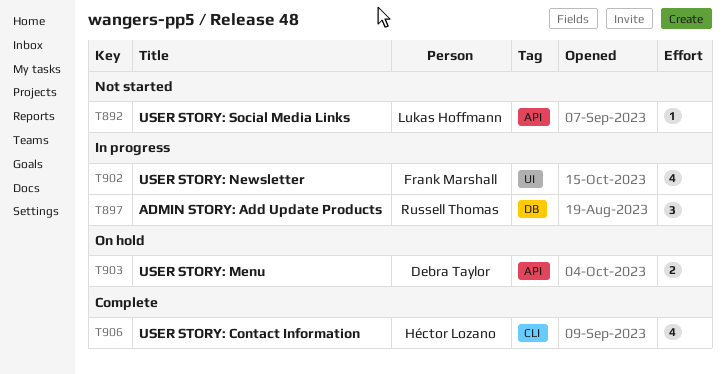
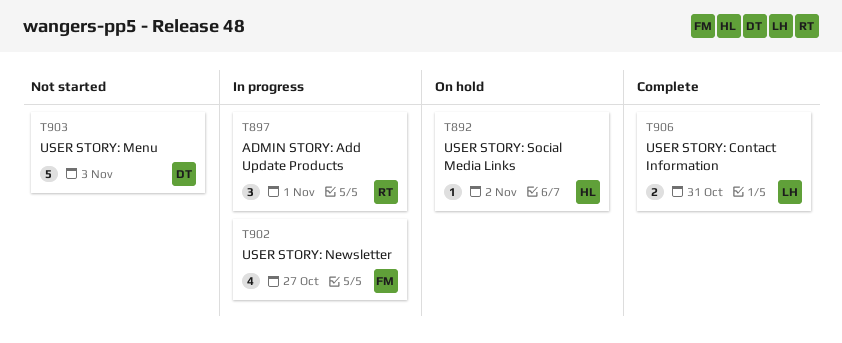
T892, status: Not started -> On hold
T892, owner: Lukas Hoffmann -> Héctor Lozano
T903, status: On hold -> Not started
T903, estimate: 2 -> 5
T906, owner: Héctor Lozano -> Lukas Hoffmann
T906, estimate: 4 -> 2

